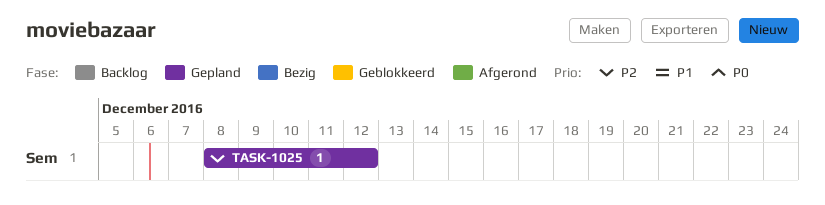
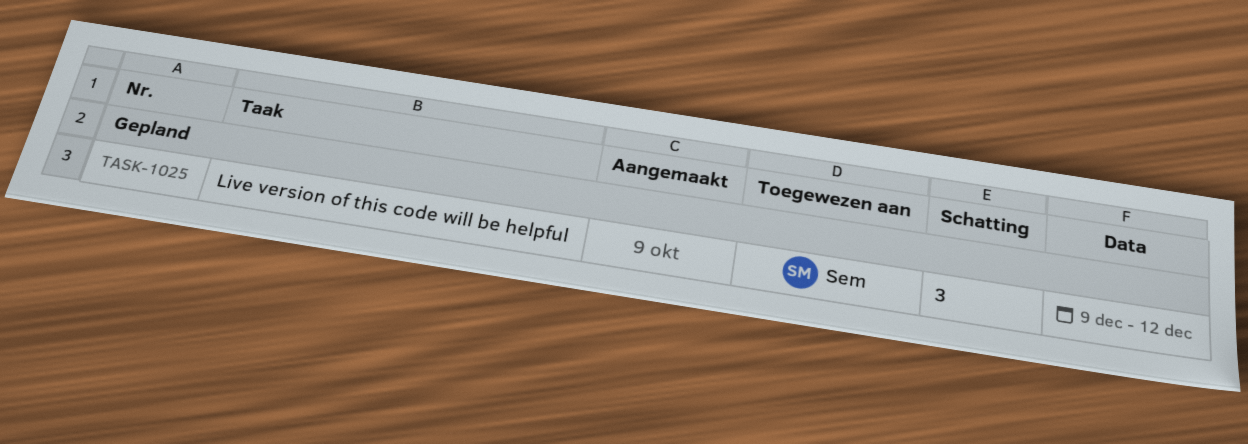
TASK-1025, estimate: 1 -> 3
TASK-1025, start: Dec 8 -> Dec 9

